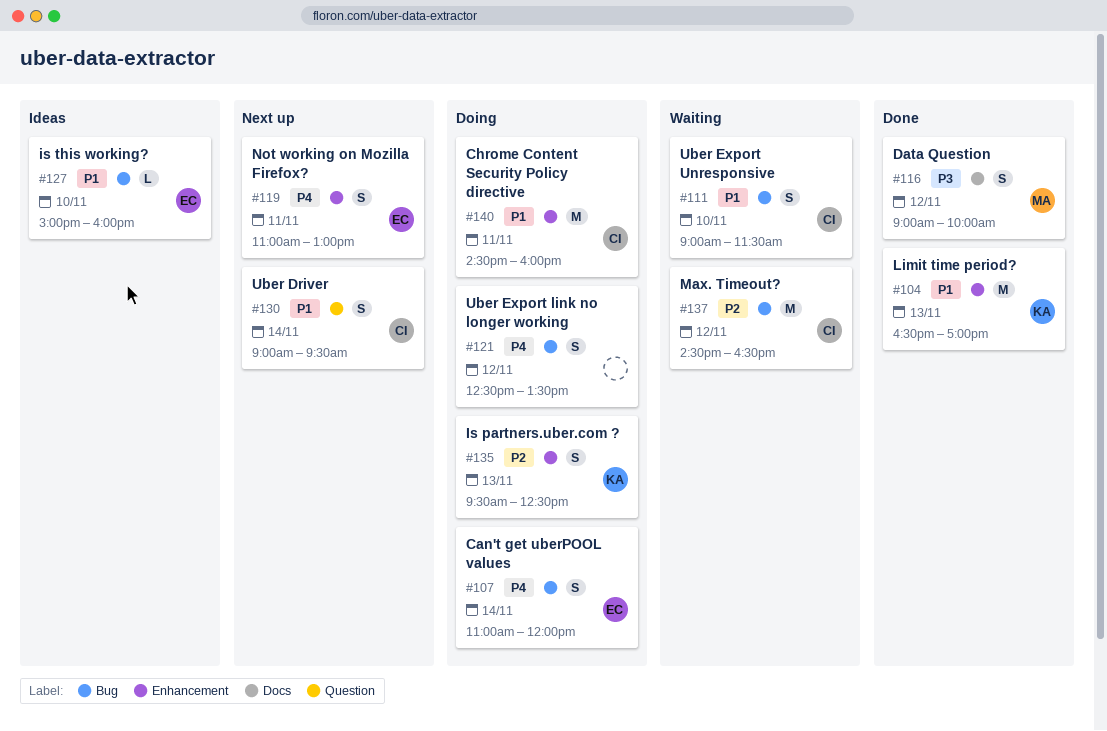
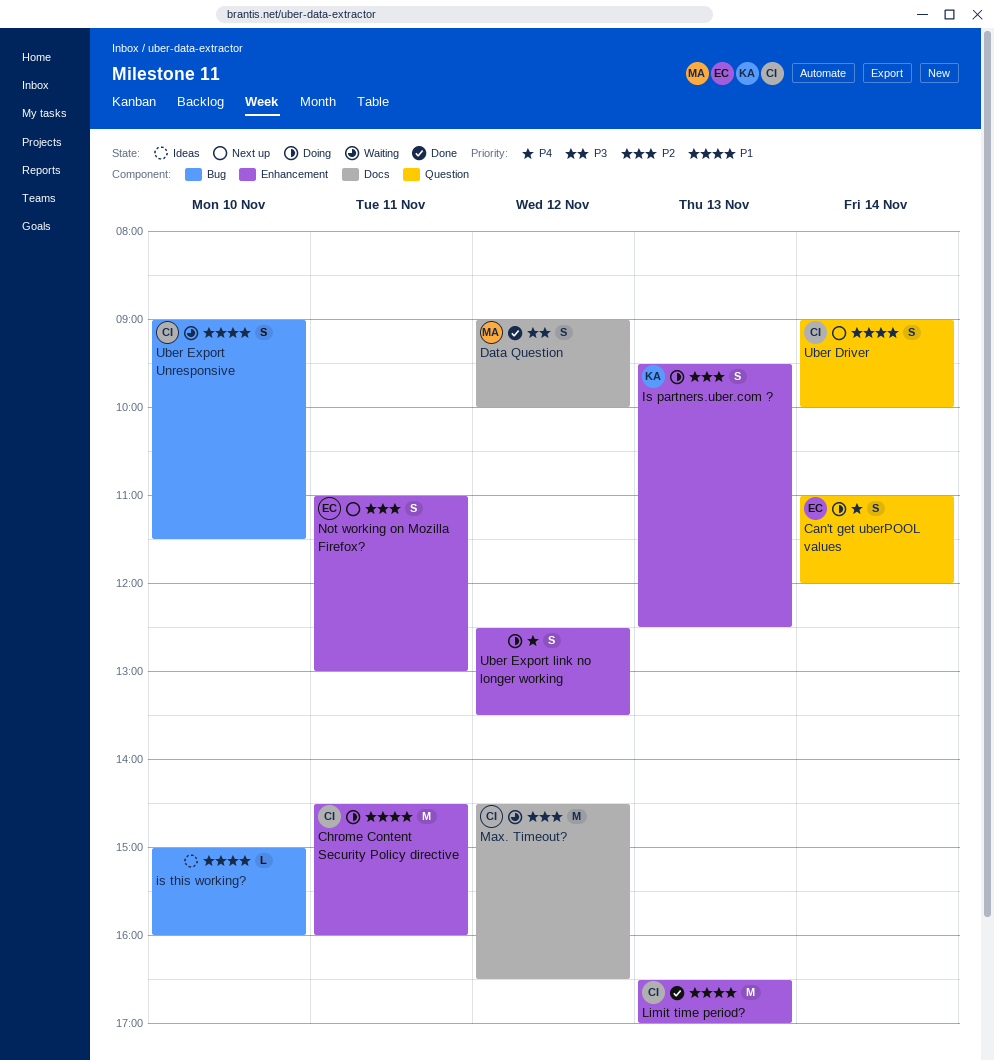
Can't get uberPOOL values, label: Bug -> Question
is this working?, owner: EC -> none
Limit time period?, owner: KA -> CI
Max. Timeout?, label: Bug -> Docs
Not working on Mozilla Firefox?, priority: P4 -> P2
Uber Driver, ends: 09:30 -> 10:00
Uber Export link no longer working, label: Bug -> Enhancement

